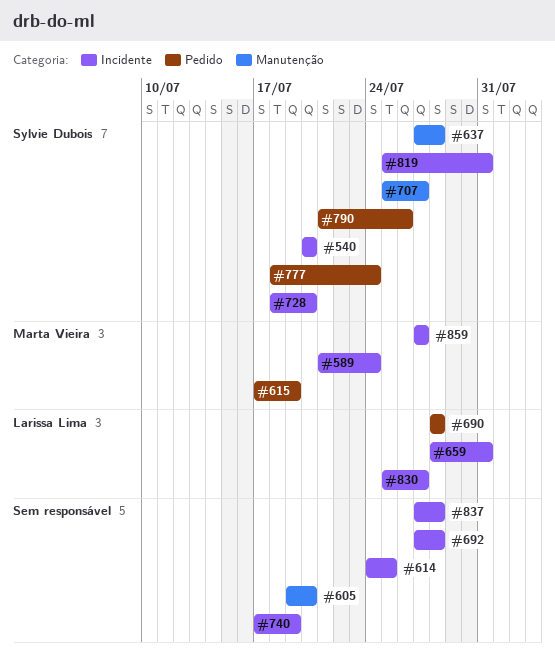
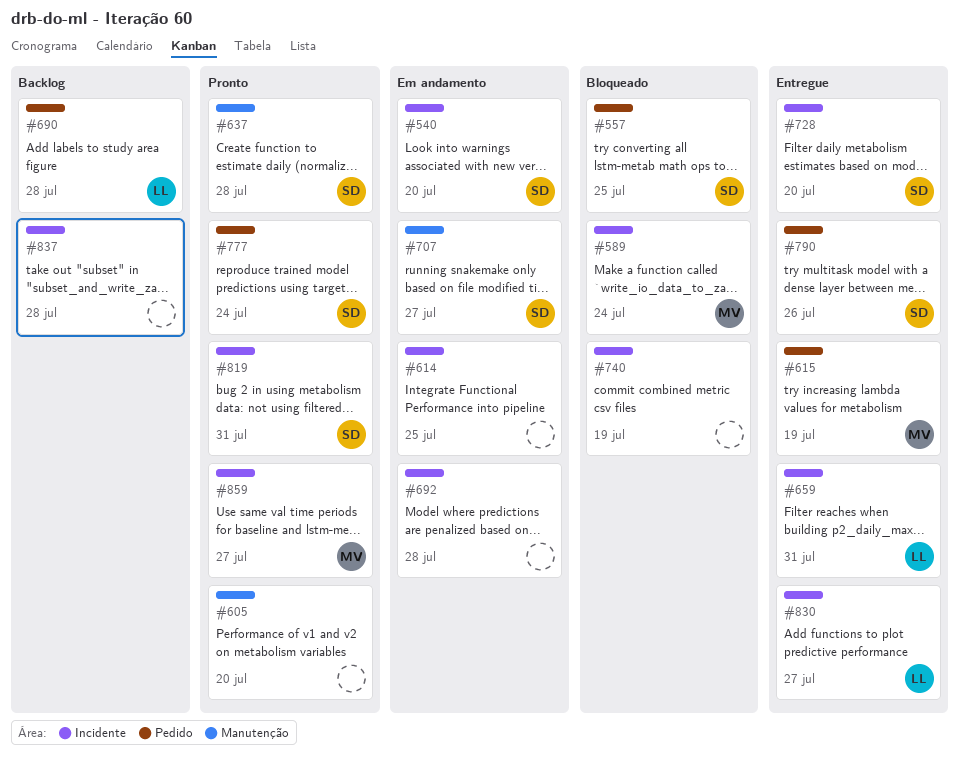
#557: none -> present

